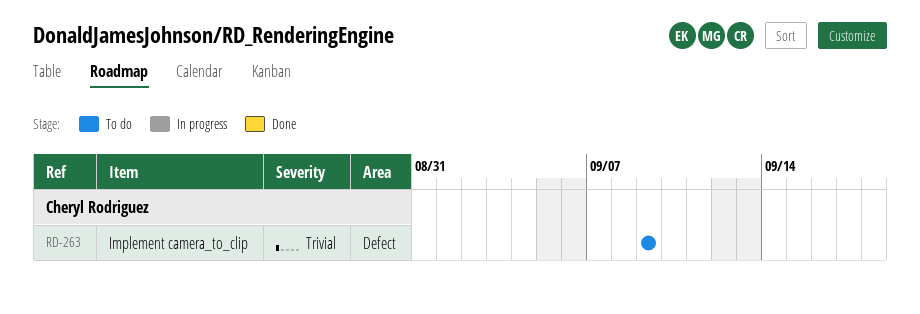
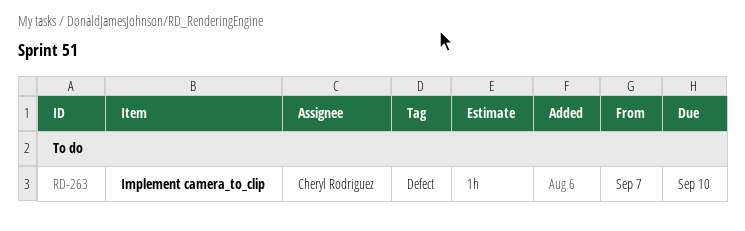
RD-263, start: Sep 9 -> Sep 7
RD-263, due: Sep 9 -> Sep 10

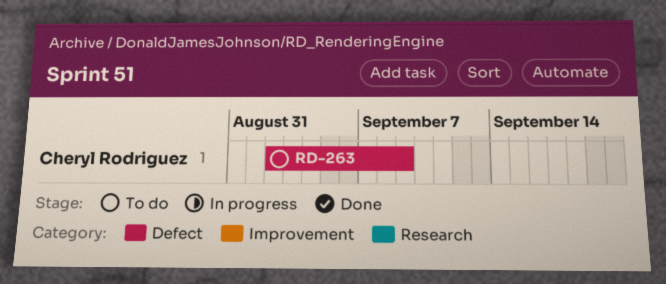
RD-263, start: Sep 7 -> Sep 2
RD-263, due: Sep 10 -> Sep 9

